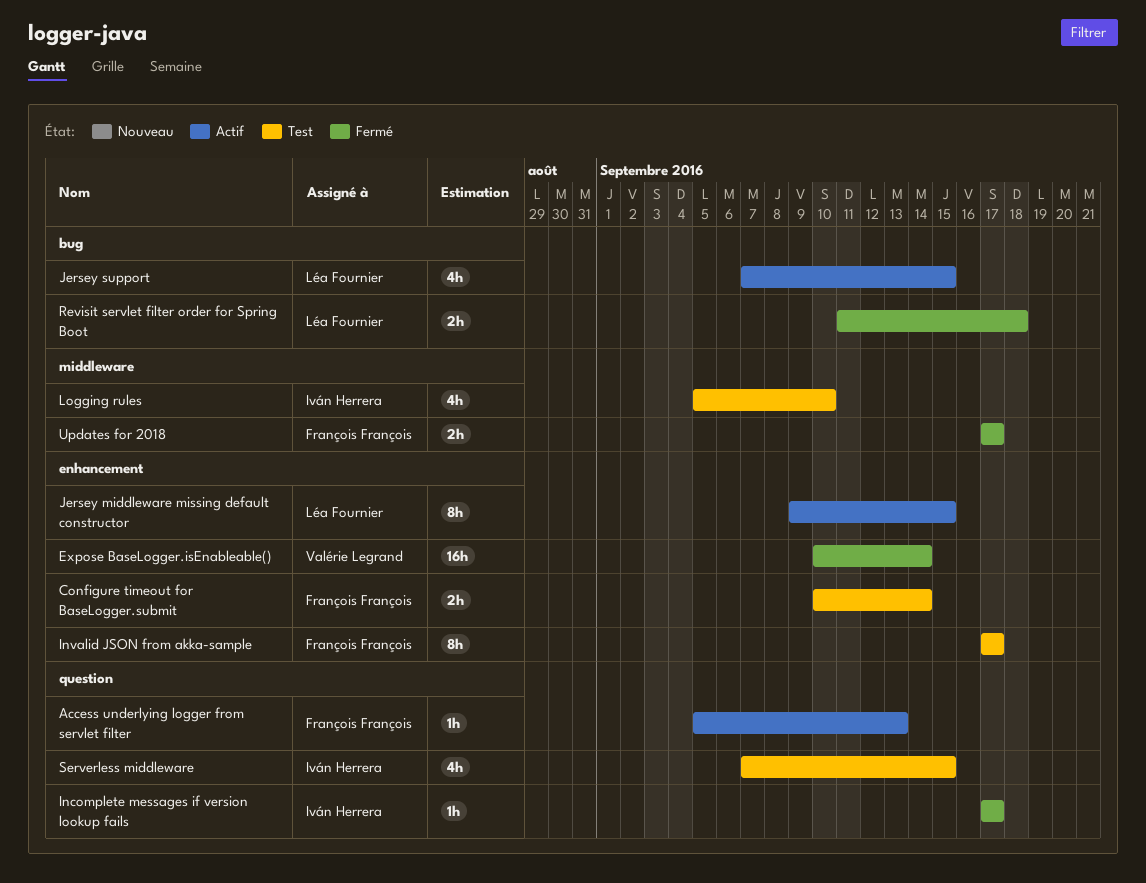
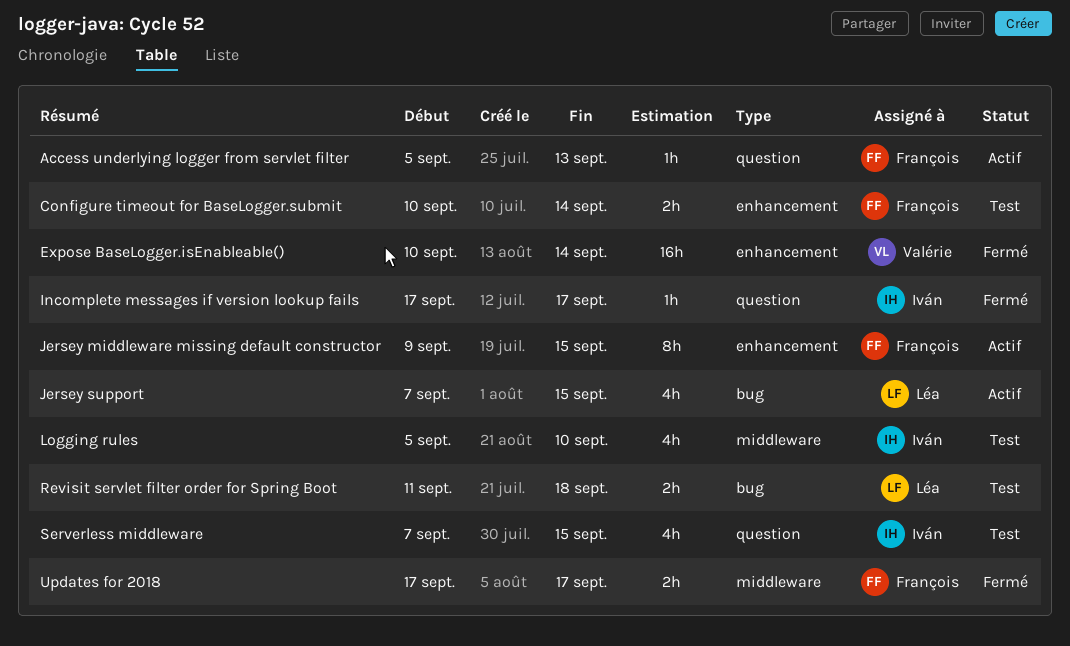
Invalid JSON from akka-sample: present -> none
Jersey middleware missing default constructor, owner: Léa Fournier -> François François
Revisit servlet filter order for Spring Boot, status: Fermé -> Test

